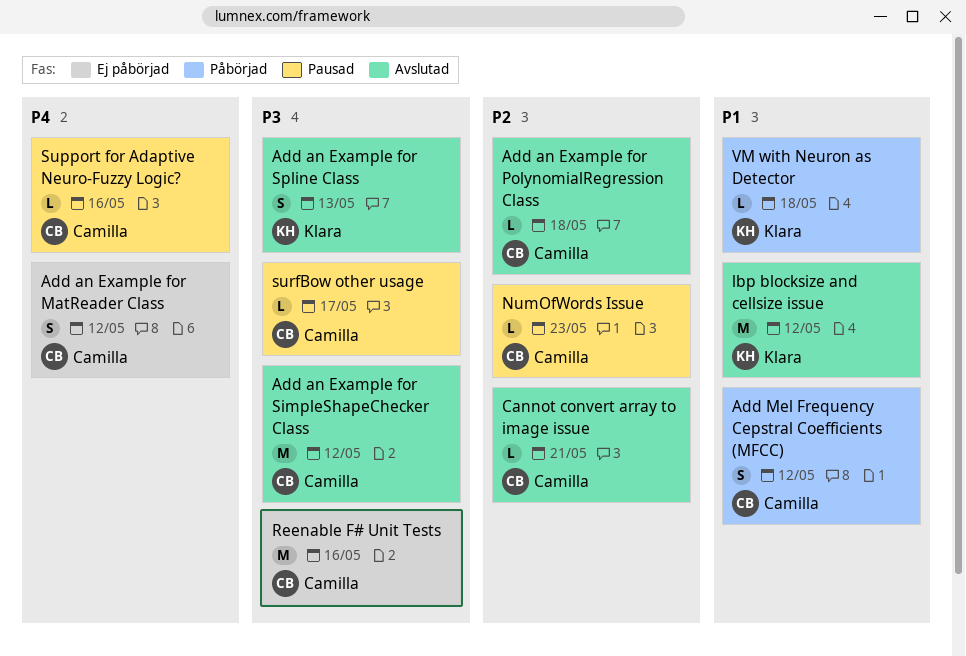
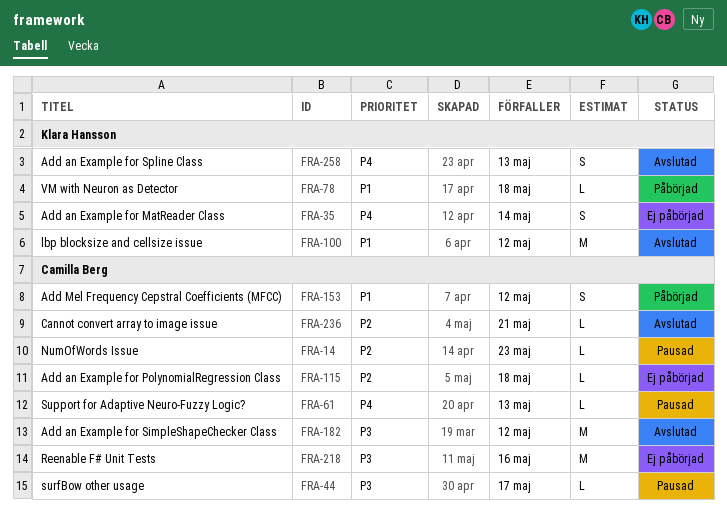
Add an Example for MatReader Class, owner: Camilla Berg -> Klara Hansson
Add an Example for MatReader Class, due: May 12 -> May 14
Add an Example for PolynomialRegression Class, status: Avslutad -> Ej påbörjad
Add an Example for Spline Class, priority: P3 -> P4
Support for Adaptive Neuro-Fuzzy Logic?, due: May 16 -> May 13

